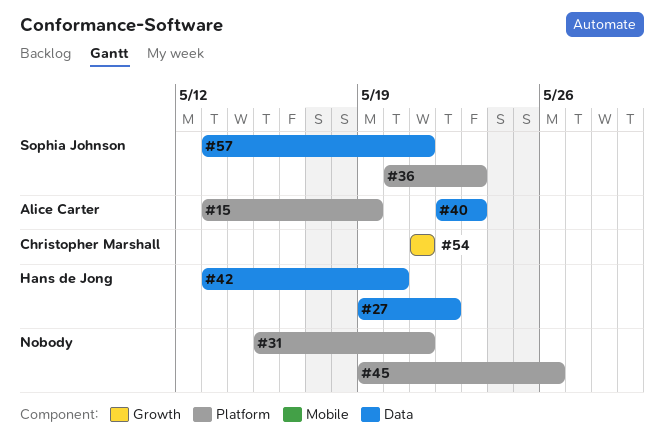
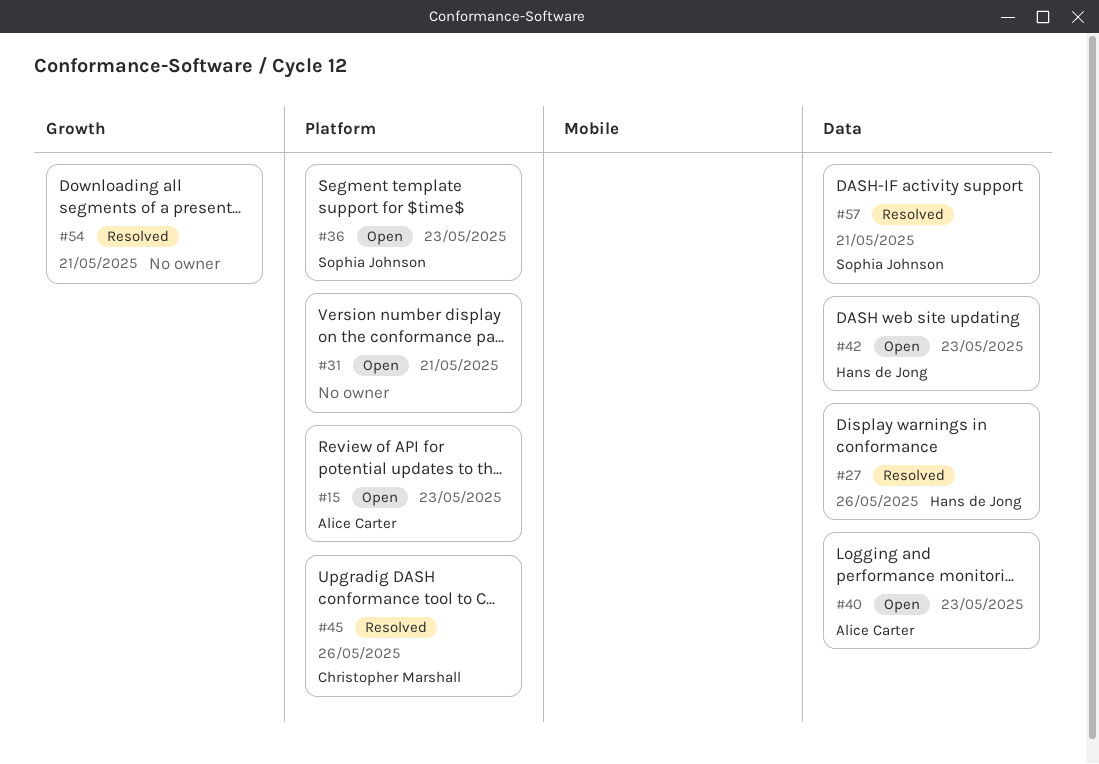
#15, due: May 19 -> May 23
#27, due: May 22 -> May 26
#42, due: May 20 -> May 23
#45, owner: none -> Christopher Marshall
#54, owner: Christopher Marshall -> none

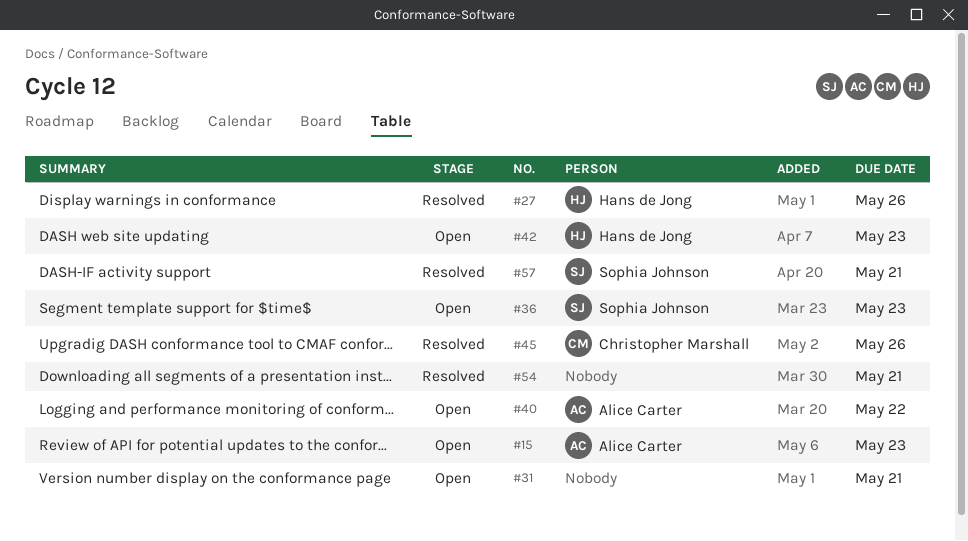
#40, due: May 23 -> May 22

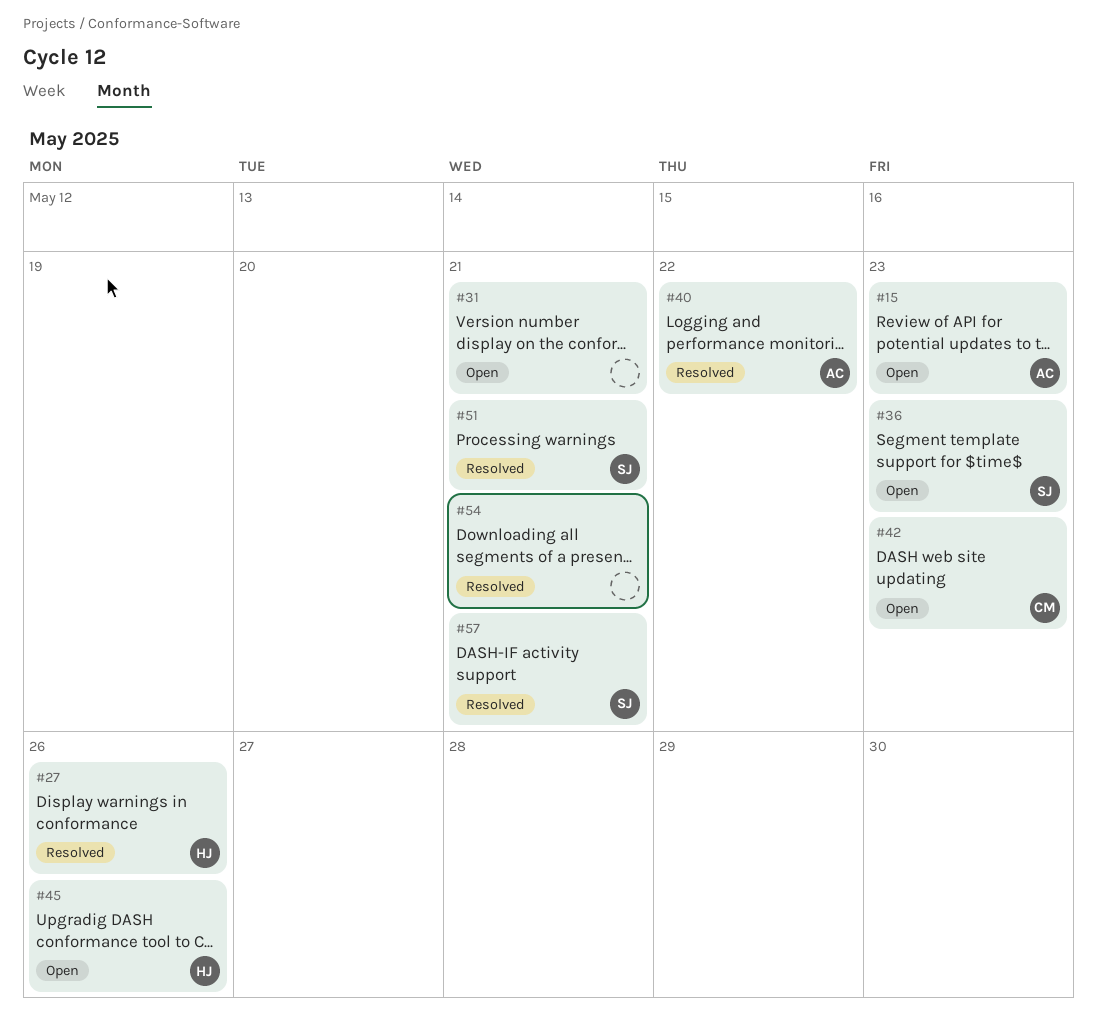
#40, status: Open -> Resolved
#42, owner: Hans de Jong -> Christopher Marshall
#45, status: Resolved -> Open
#45, owner: Christopher Marshall -> Hans de Jong
#51: none -> present

